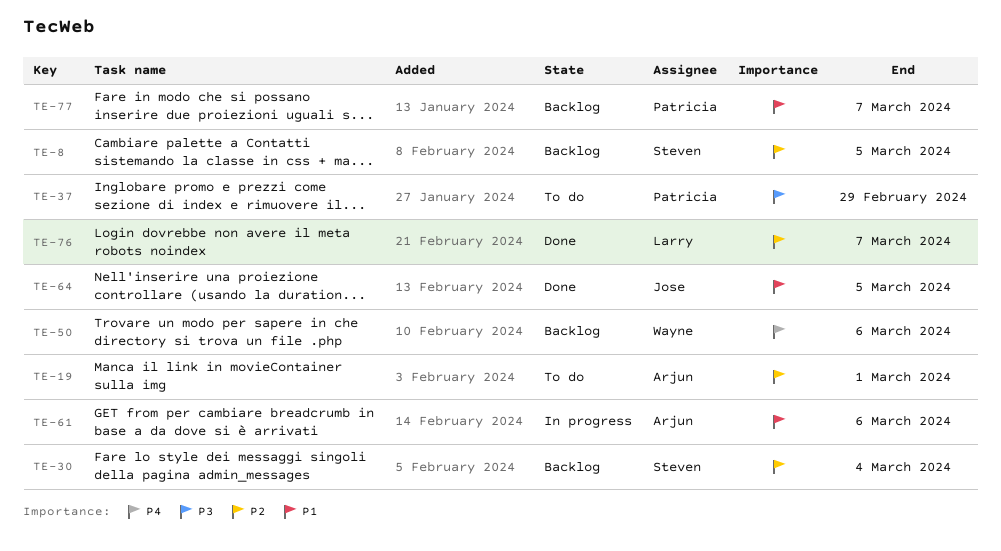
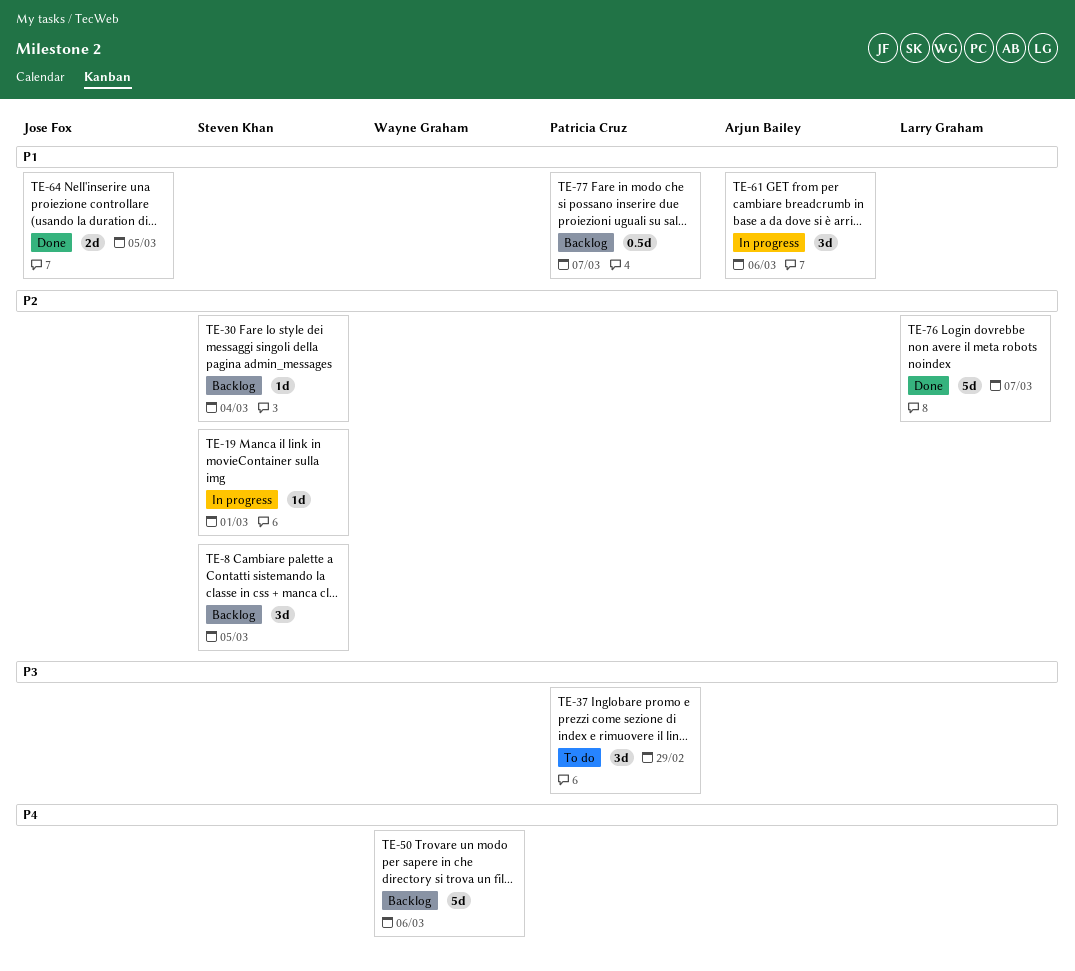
TE-19, status: To do -> In progress
TE-19, owner: Arjun Bailey -> Steven Khan

